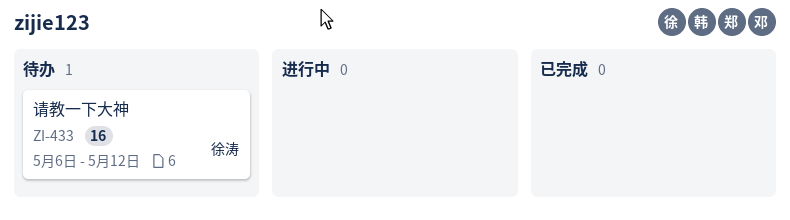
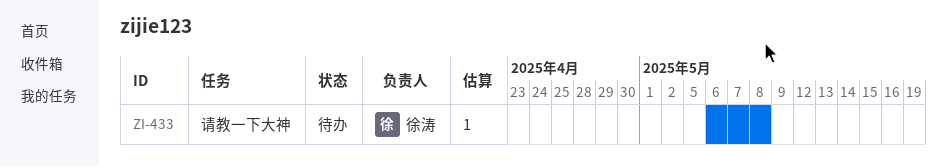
ZI-433, estimate: 16 -> 1
ZI-433, due: May 12 -> May 8

